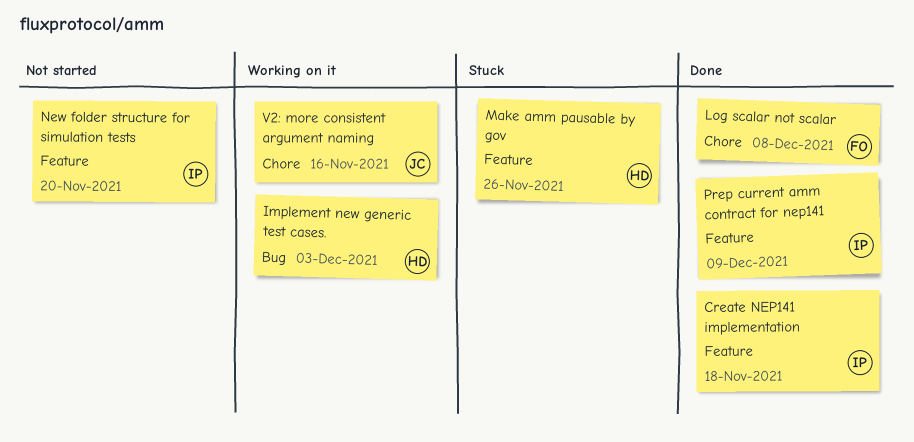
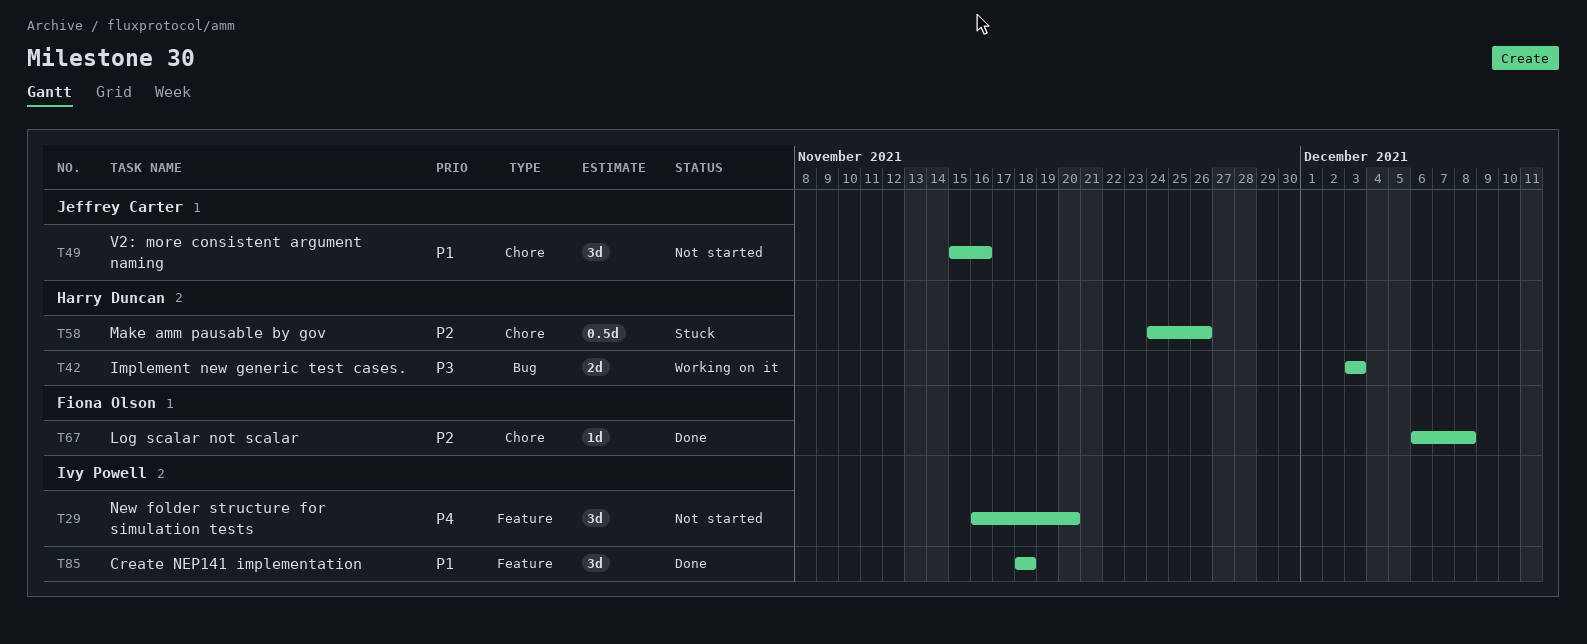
Make amm pausable by gov, label: Feature -> Chore
Prep current amm contract for nep141: present -> none
V2: more consistent argument naming, status: Working on it -> Not started

